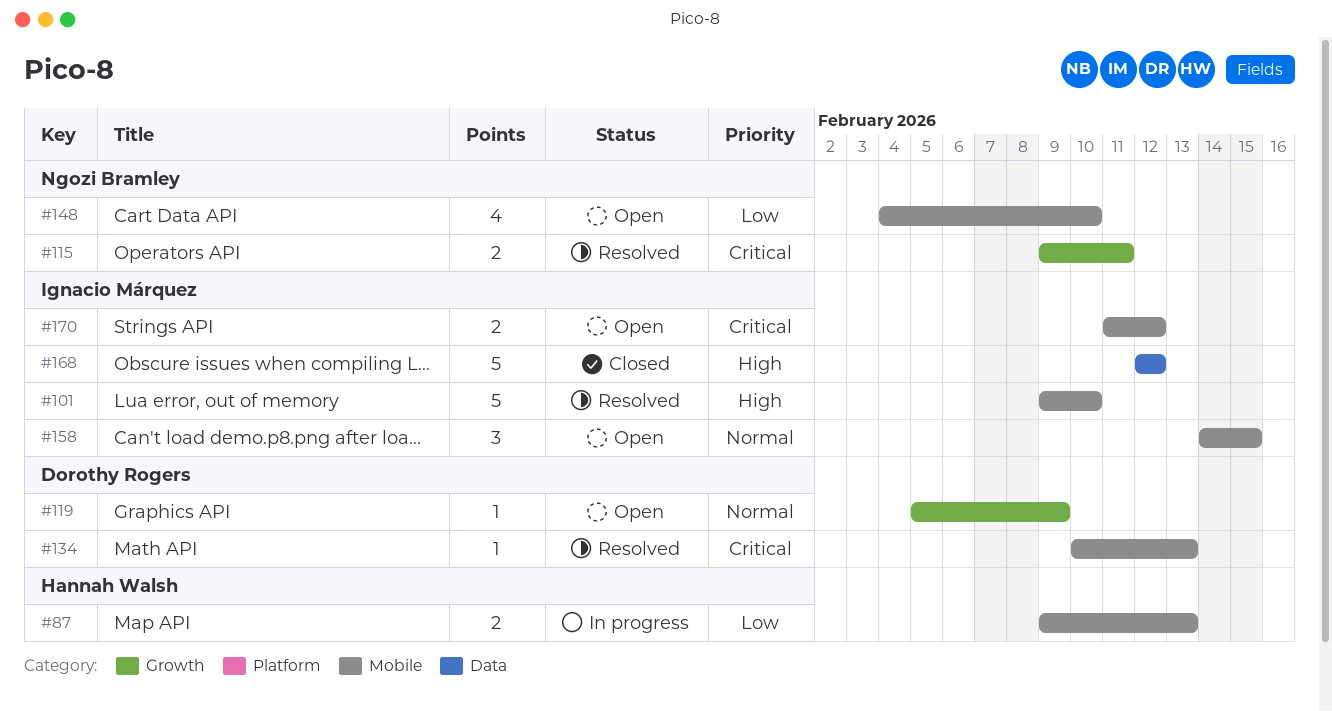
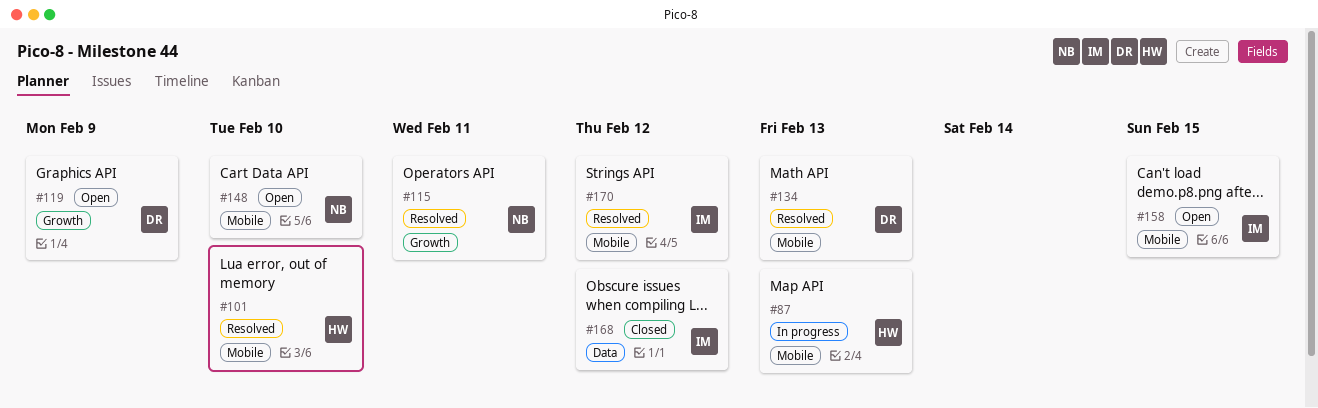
#101, owner: Ignacio Márquez -> Hannah Walsh
#170, status: Open -> Resolved

